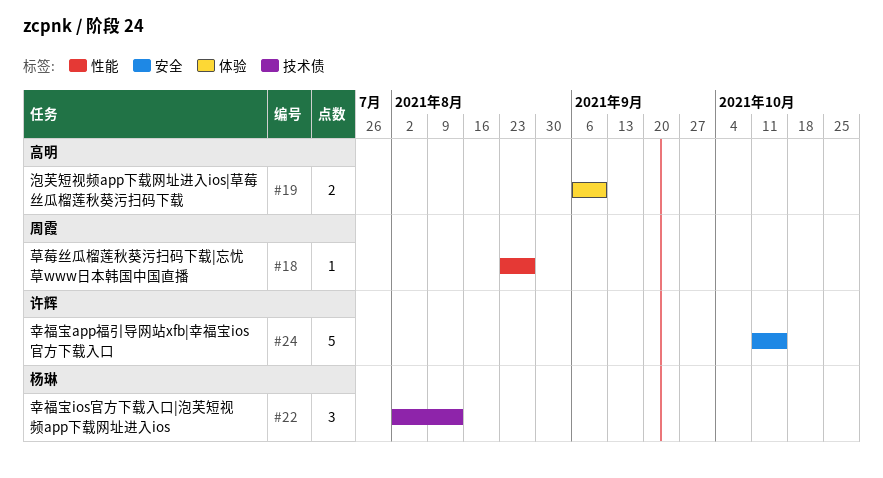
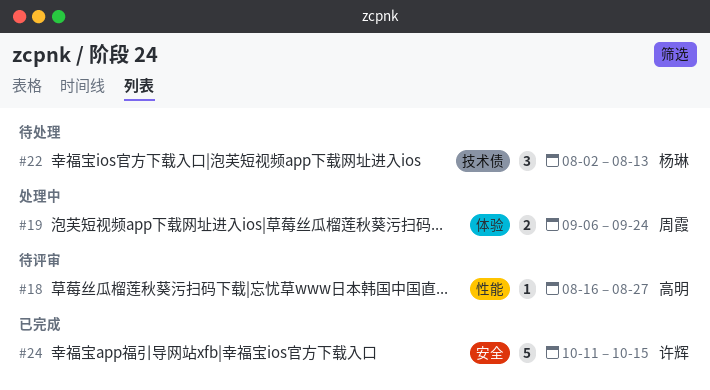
#18, owner: 周霞 -> 高明
#18, start: Aug 23 -> Aug 16
#19, owner: 高明 -> 周霞
#19, due: Sep 10 -> Sep 24

